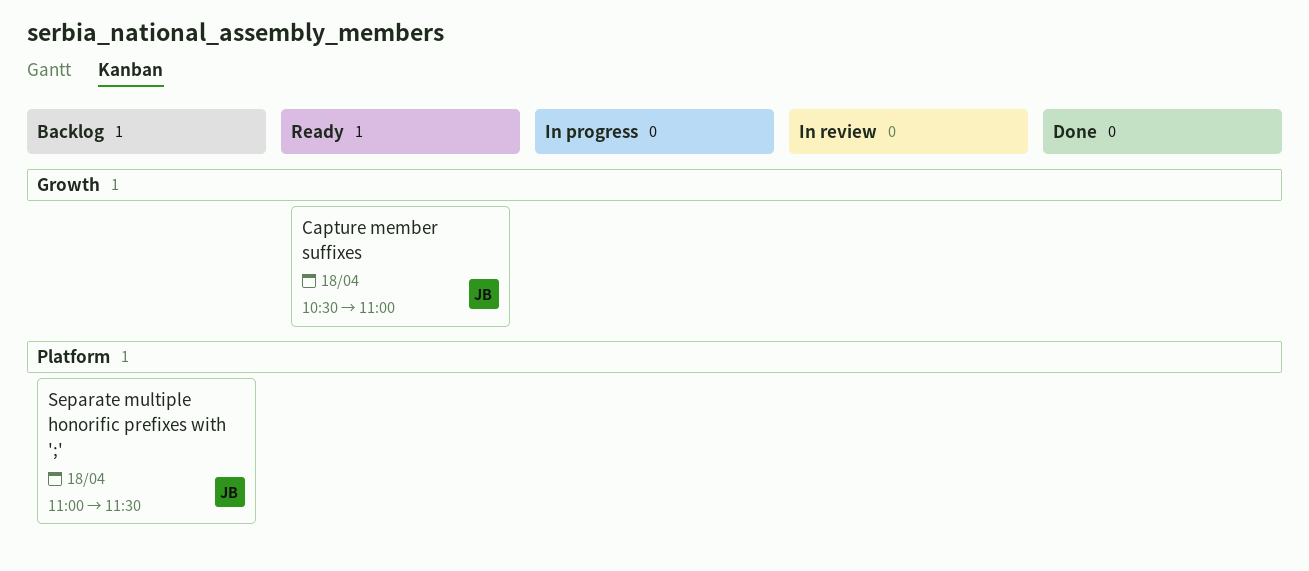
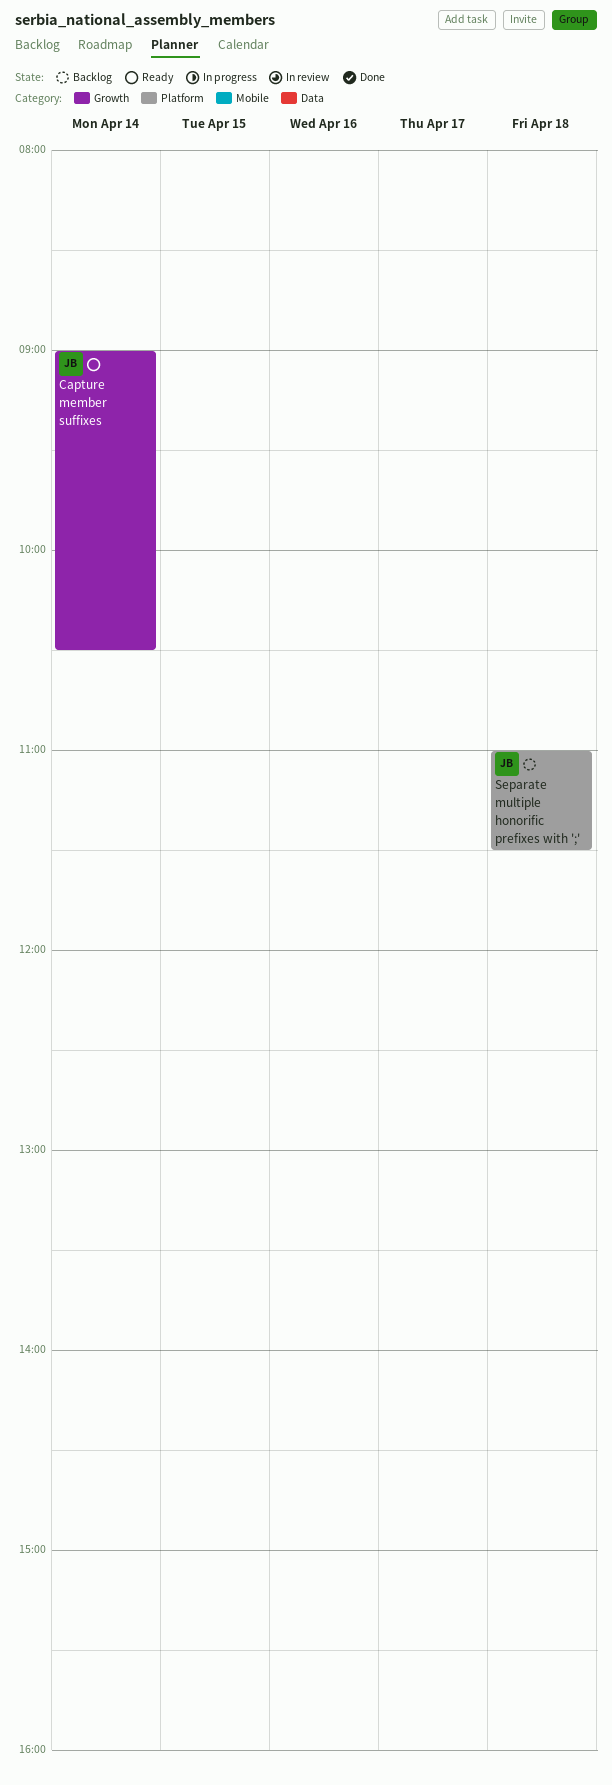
Capture member suffixes, day: Apr 18 -> Apr 14
Capture member suffixes, begins: 10:30 -> 09:00
Capture member suffixes, ends: 11:00 -> 10:30

